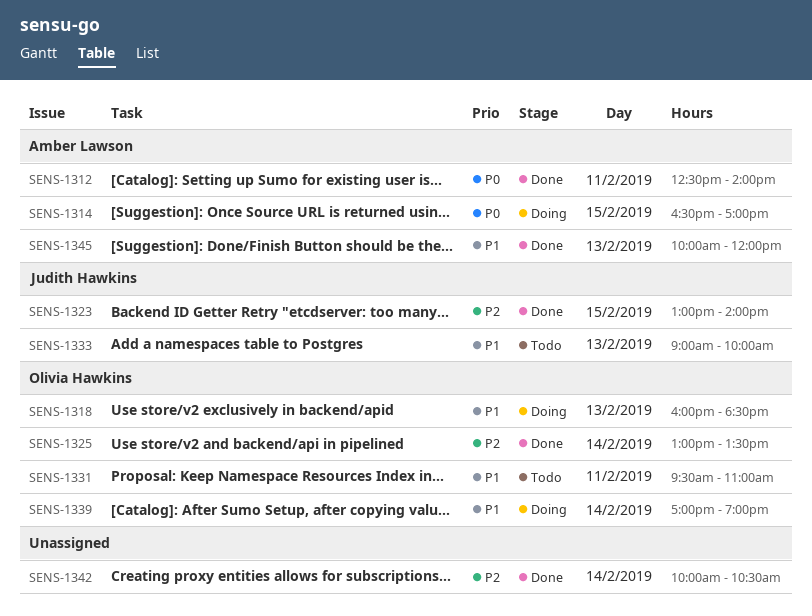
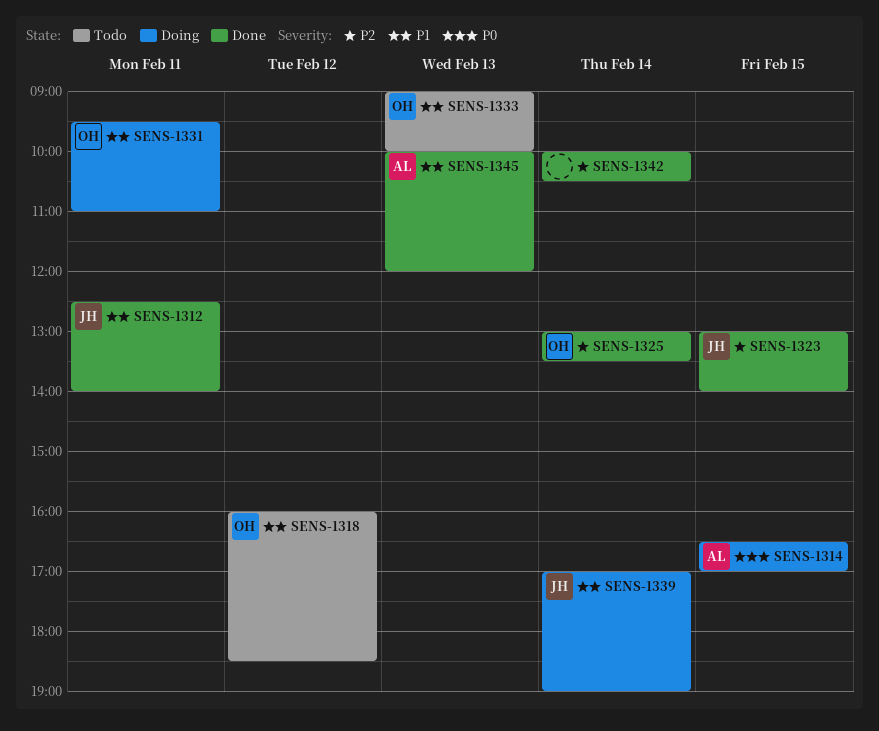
SENS-1312, owner: Amber Lawson -> Judith Hawkins
SENS-1312, priority: P0 -> P1
SENS-1318, status: Doing -> Todo
SENS-1318, day: Feb 13 -> Feb 12
SENS-1331, status: Todo -> Doing
SENS-1333, owner: Judith Hawkins -> Olivia Hawkins
SENS-1339, owner: Olivia Hawkins -> Judith Hawkins

